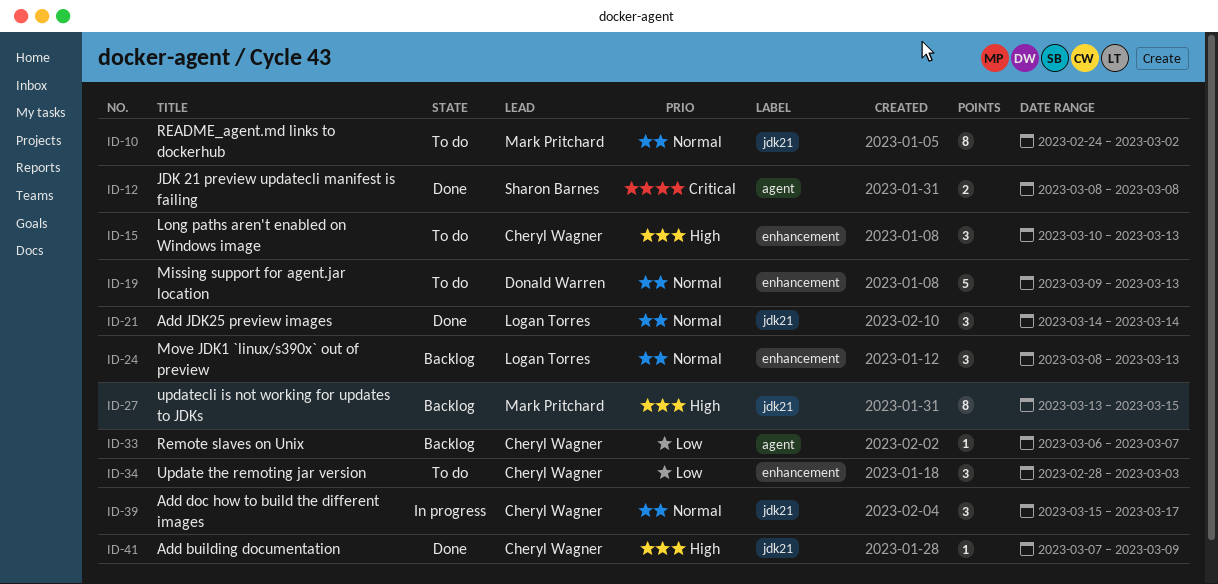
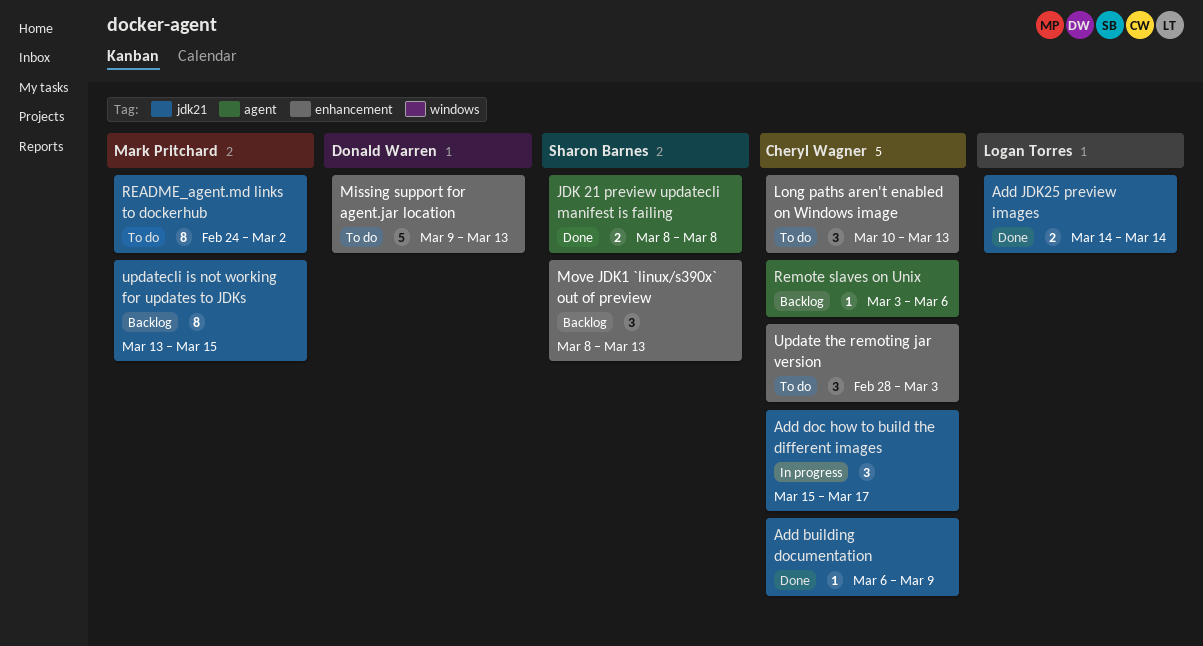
Add building documentation, start: Mar 7 -> Mar 6
Add JDK25 preview images, estimate: 3 -> 2
Move JDK1 `linux/s390x` out of preview, owner: Logan Torres -> Sharon Barnes
Remote slaves on Unix, start: Mar 6 -> Mar 3
Remote slaves on Unix, due: Mar 7 -> Mar 6

